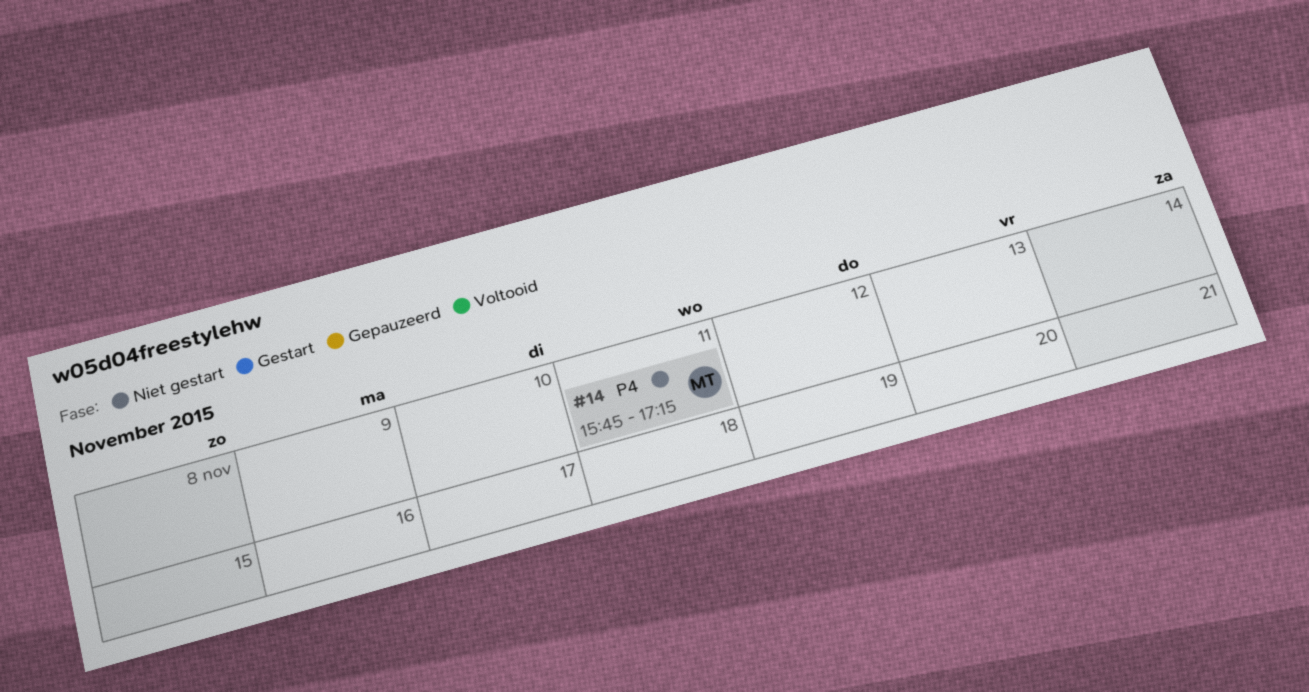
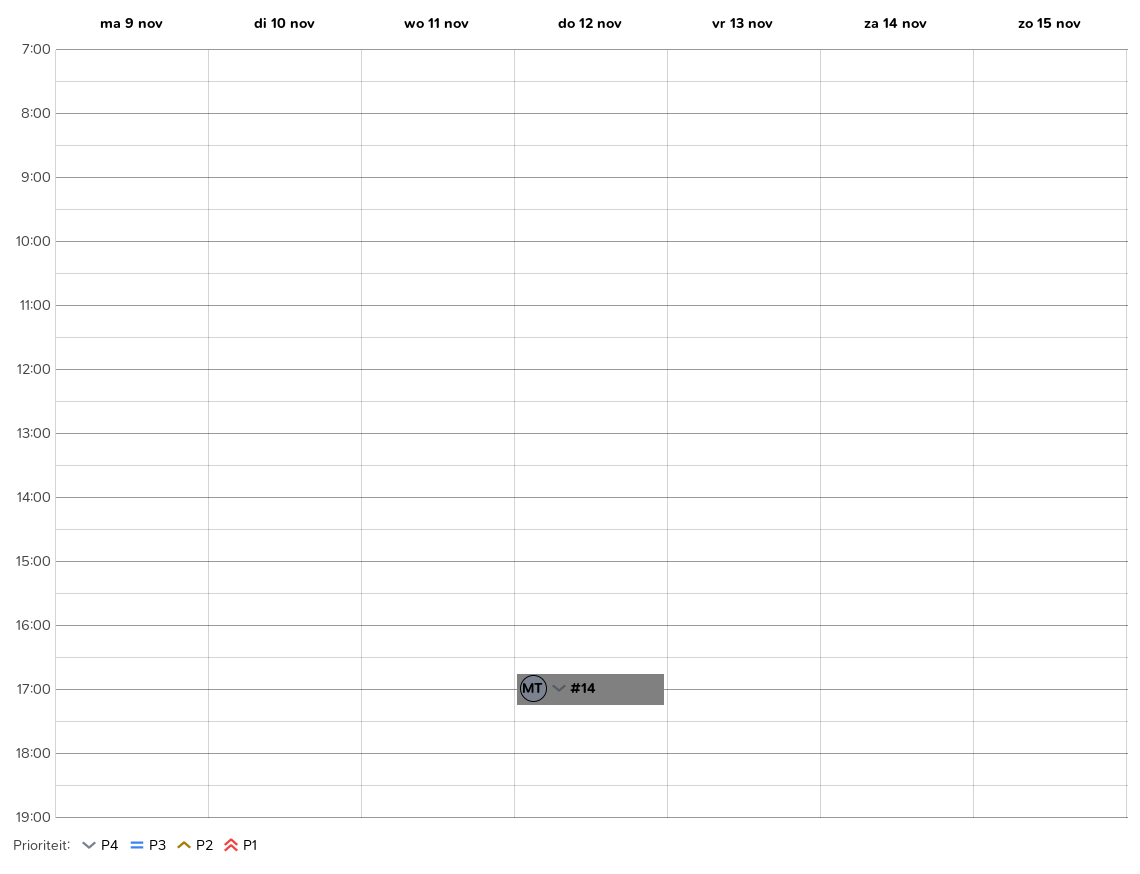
#14, day: Nov 11 -> Nov 12
#14, begins: 15:45 -> 16:45

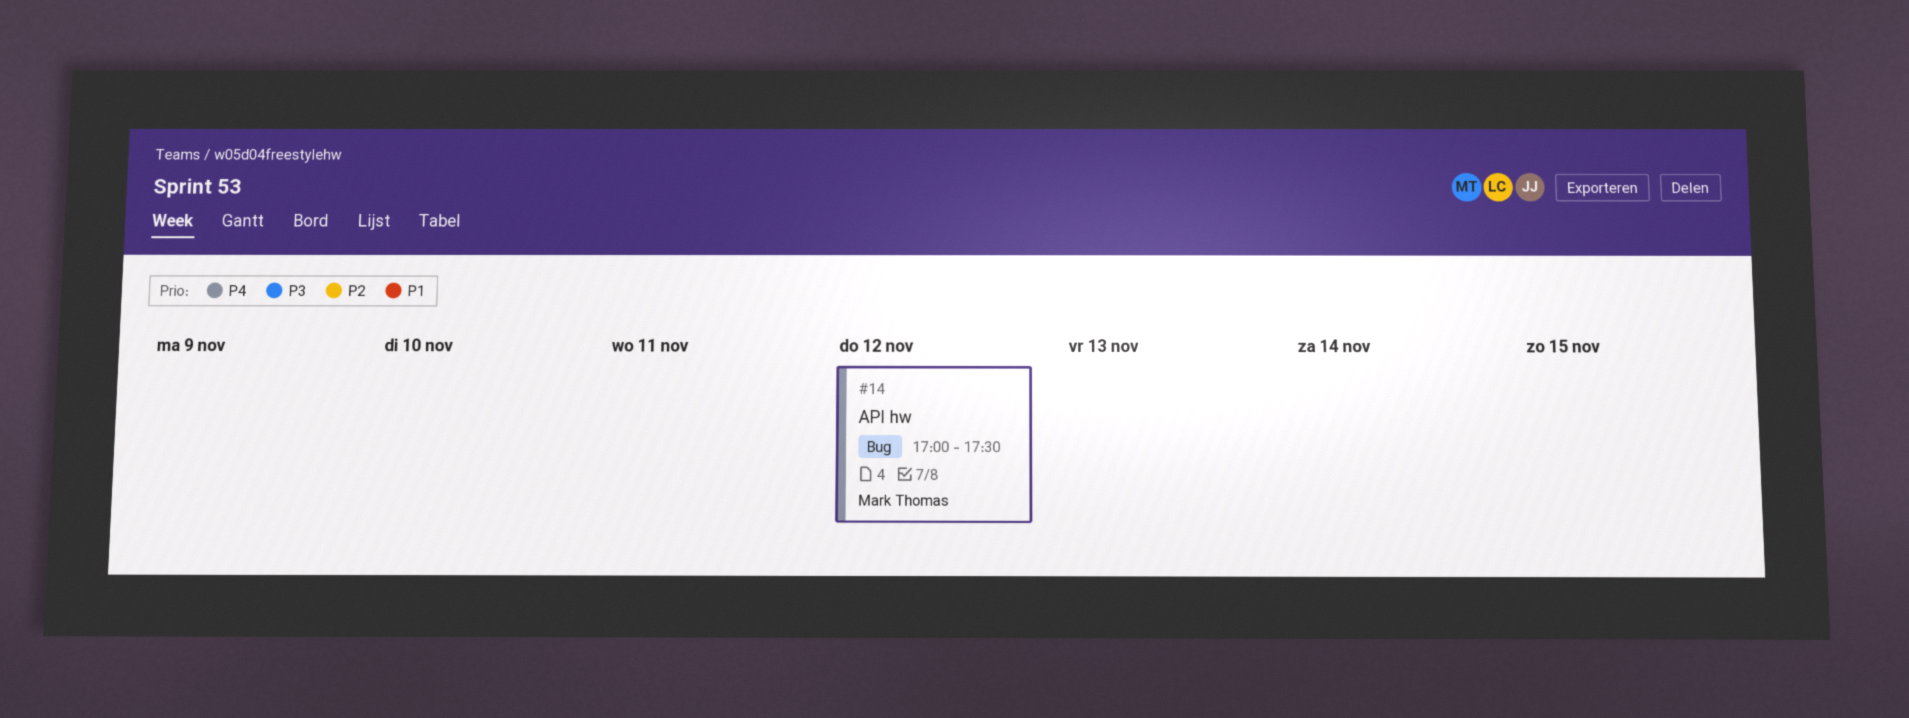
#14, begins: 16:45 -> 17:00
#14, ends: 17:15 -> 17:30

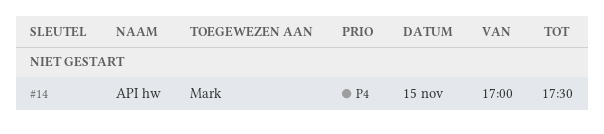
#14, day: Nov 12 -> Nov 15

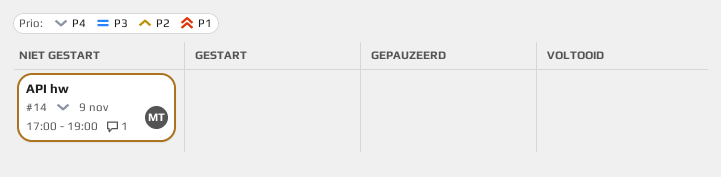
#14, day: Nov 15 -> Nov 9
#14, ends: 17:30 -> 19:00

